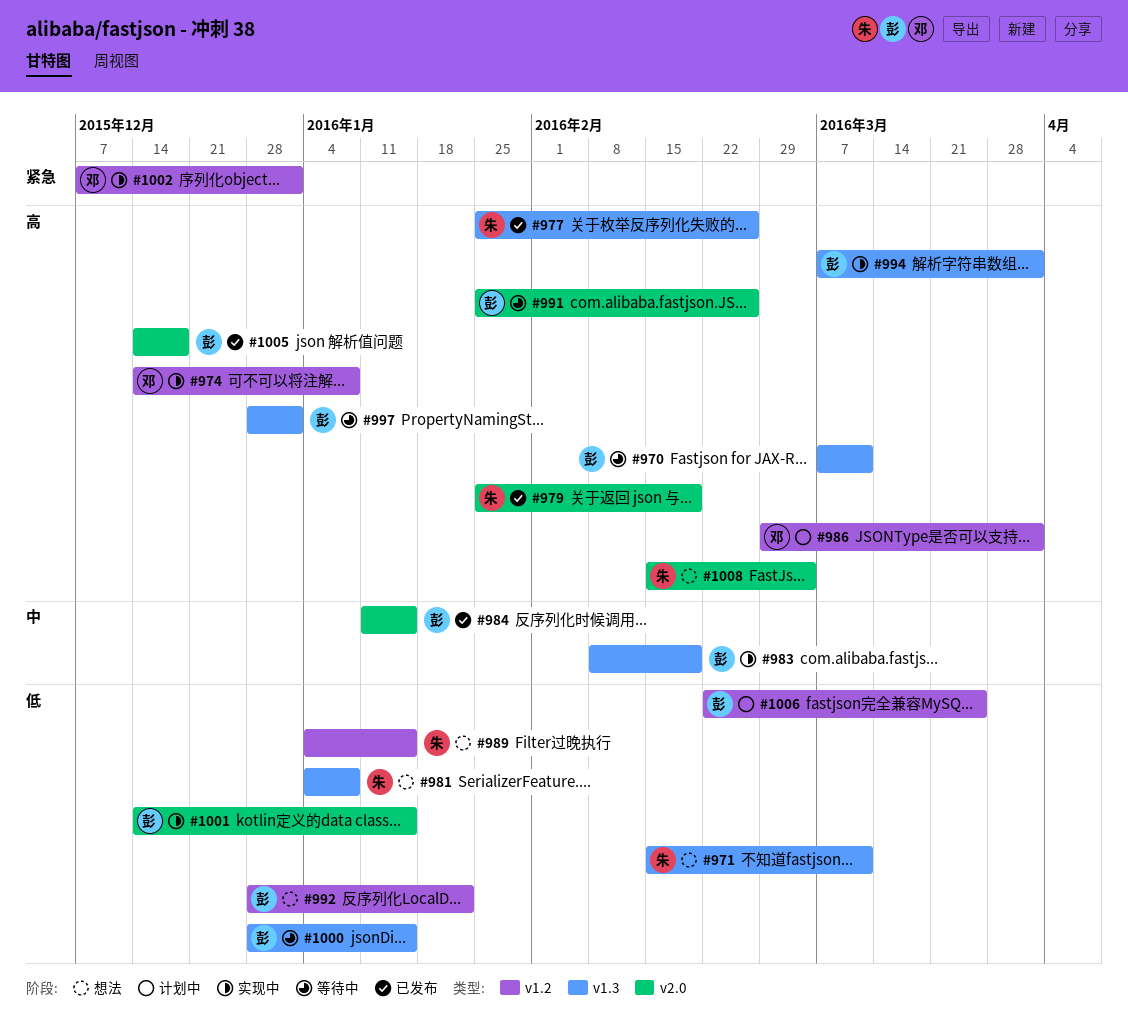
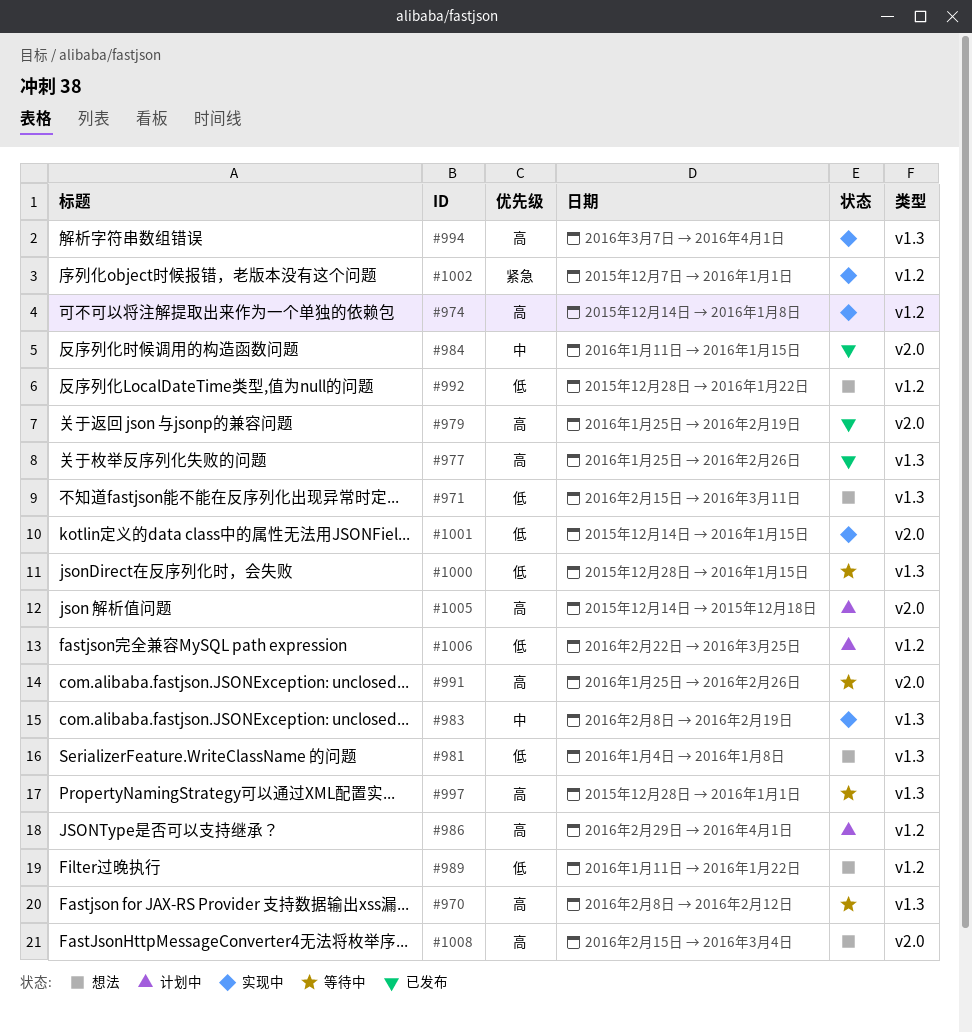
#970, start: Mar 7 -> Feb 8
#970, due: Mar 11 -> Feb 12
#989, start: Jan 4 -> Jan 11
#989, due: Jan 15 -> Jan 22
#1005, status: 已发布 -> 计划中

